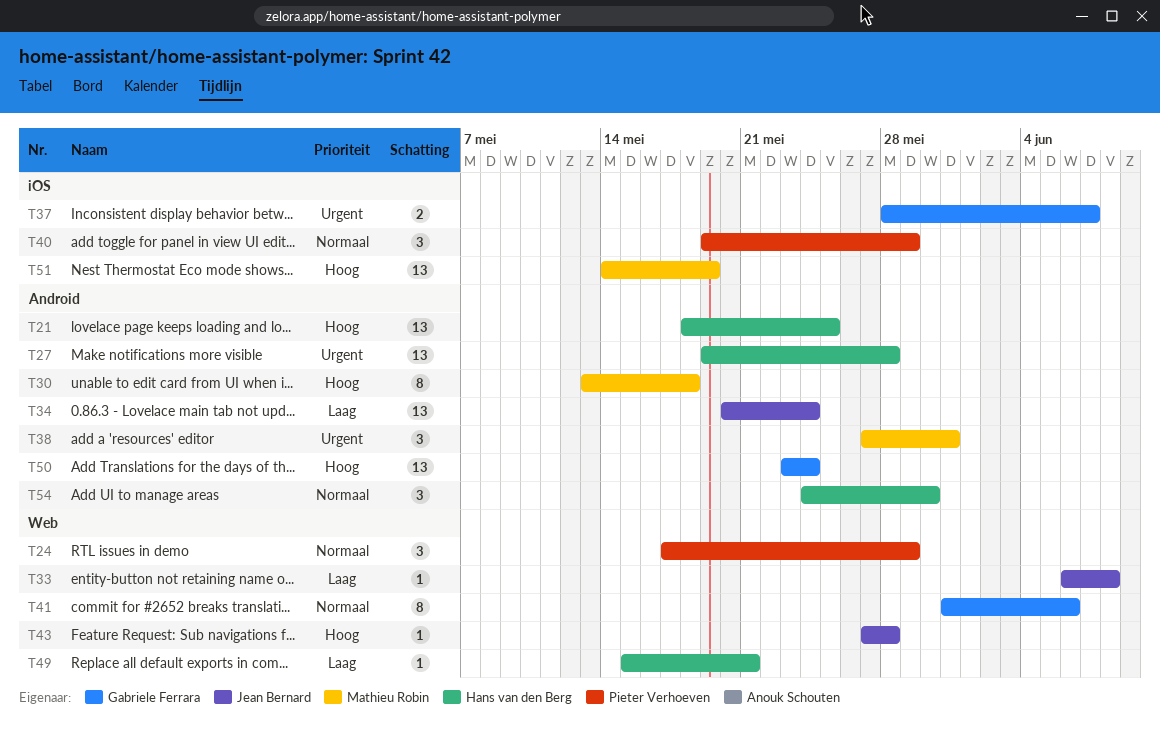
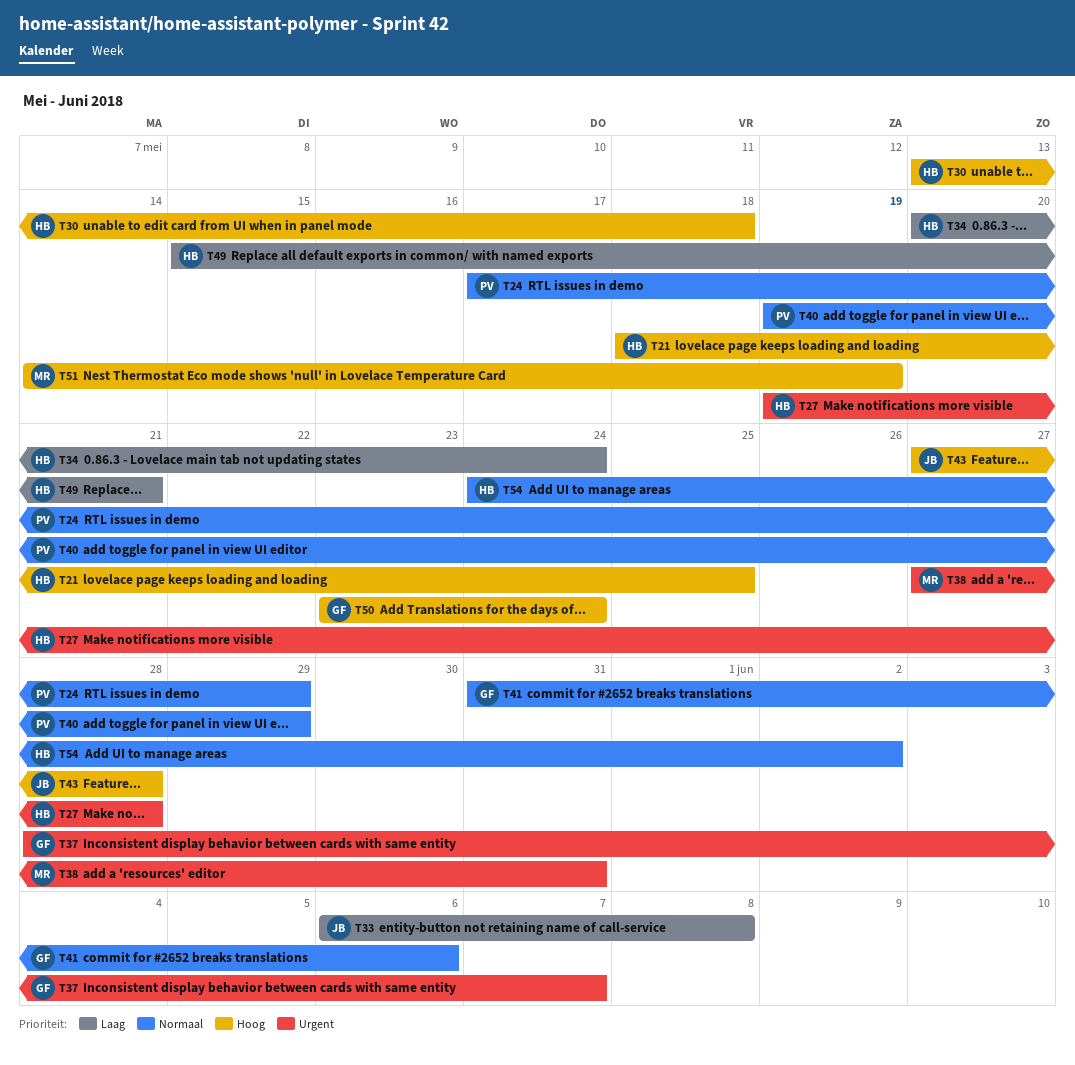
T30, owner: Mathieu Robin -> Hans van den Berg
T34, owner: Jean Bernard -> Hans van den Berg
T54, due: May 30 -> Jun 2

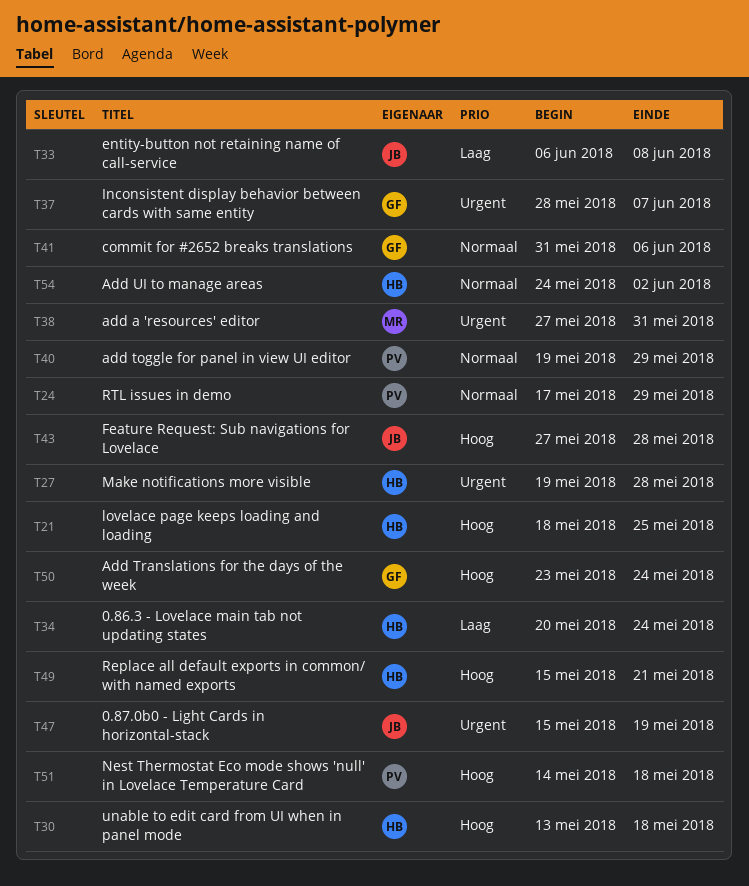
T47: none -> present
T49, priority: Laag -> Hoog
T51, owner: MR -> PV
T51, due: May 19 -> May 18

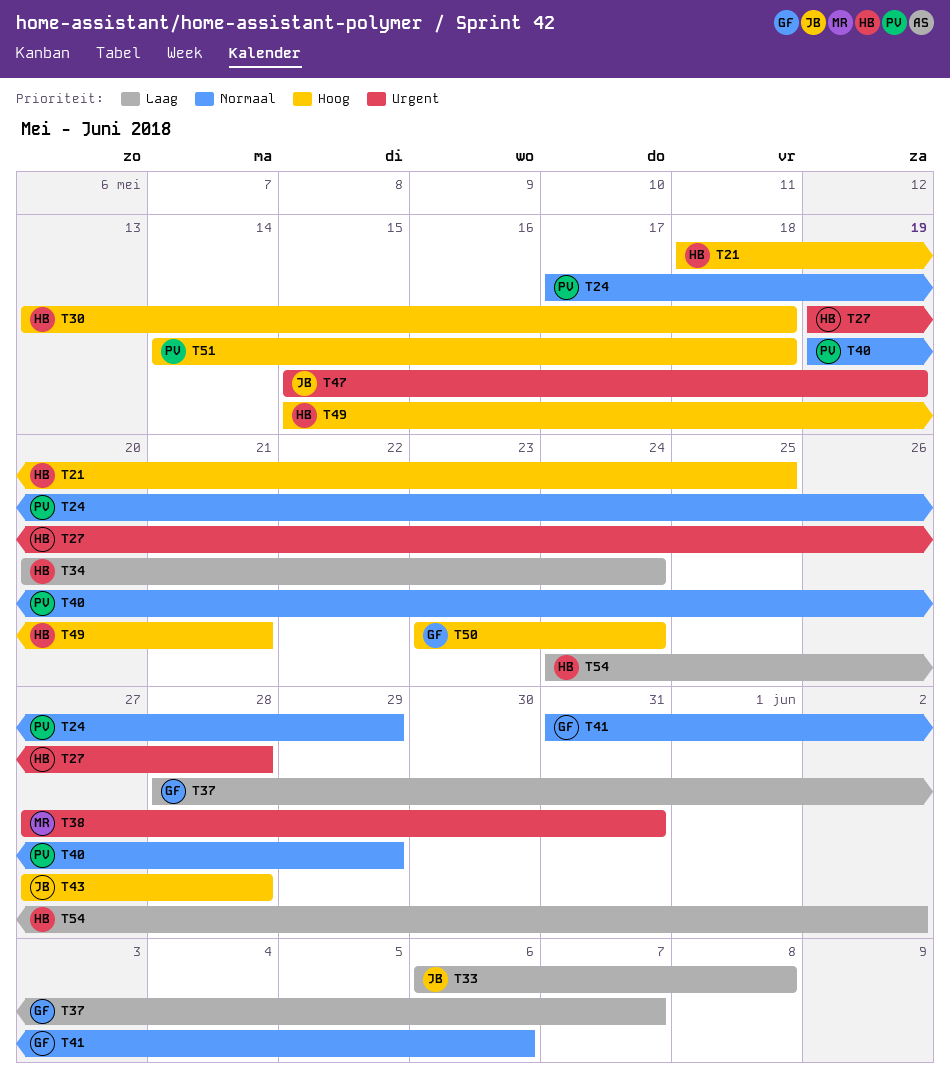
T37, priority: Urgent -> Laag
T54, priority: Normaal -> Laag

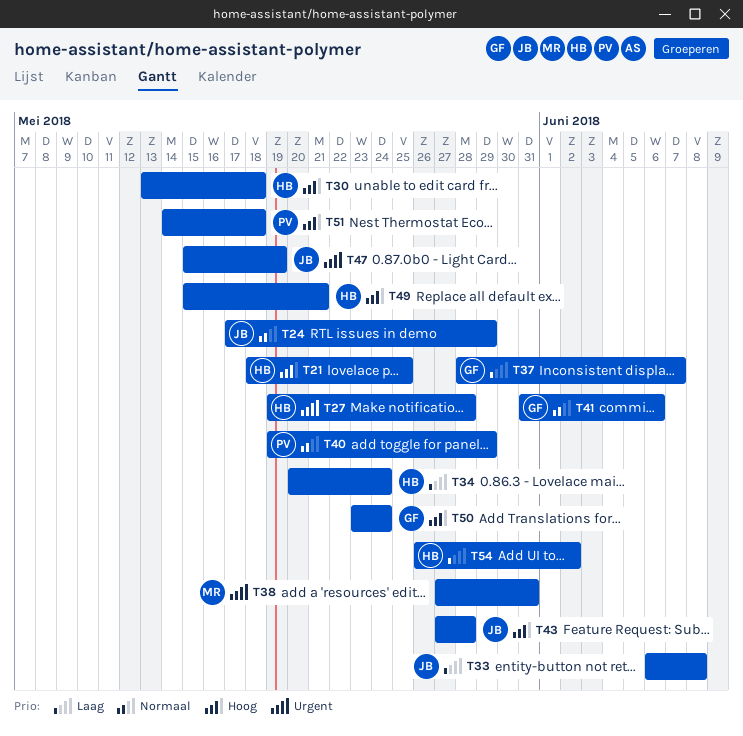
T24, owner: PV -> JB
T54, start: May 24 -> May 26

